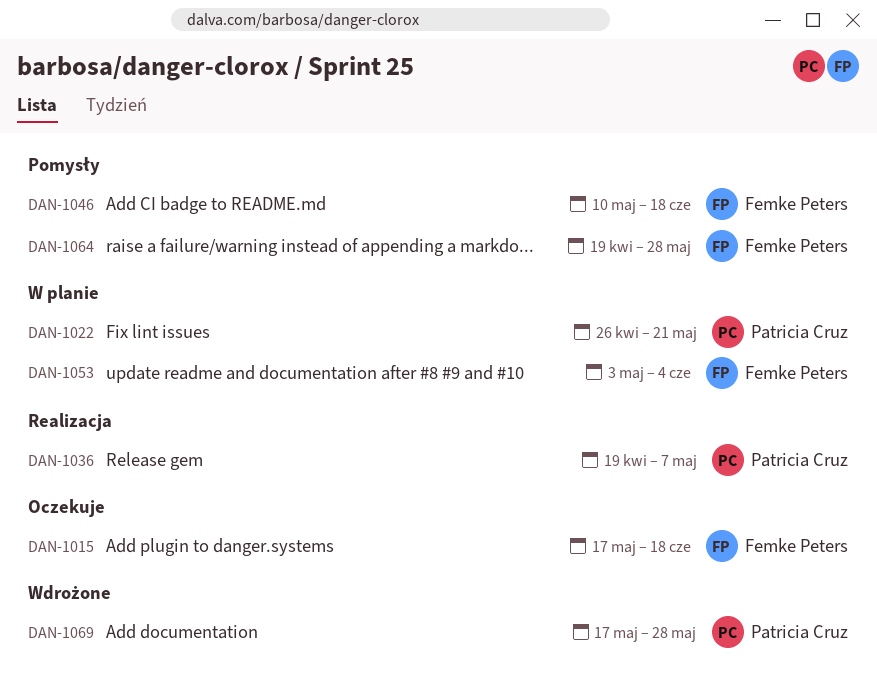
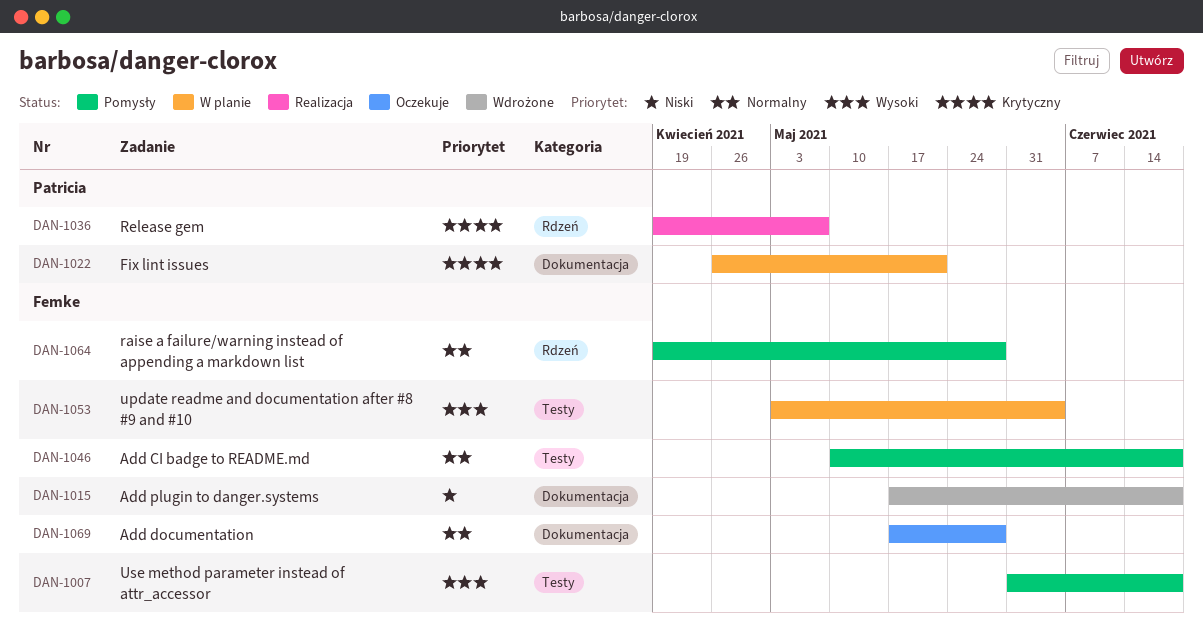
DAN-1007: none -> present
DAN-1015, status: Oczekuje -> Wdrożone
DAN-1069, status: Wdrożone -> Oczekuje
DAN-1069, owner: Patricia Cruz -> Femke Peters

